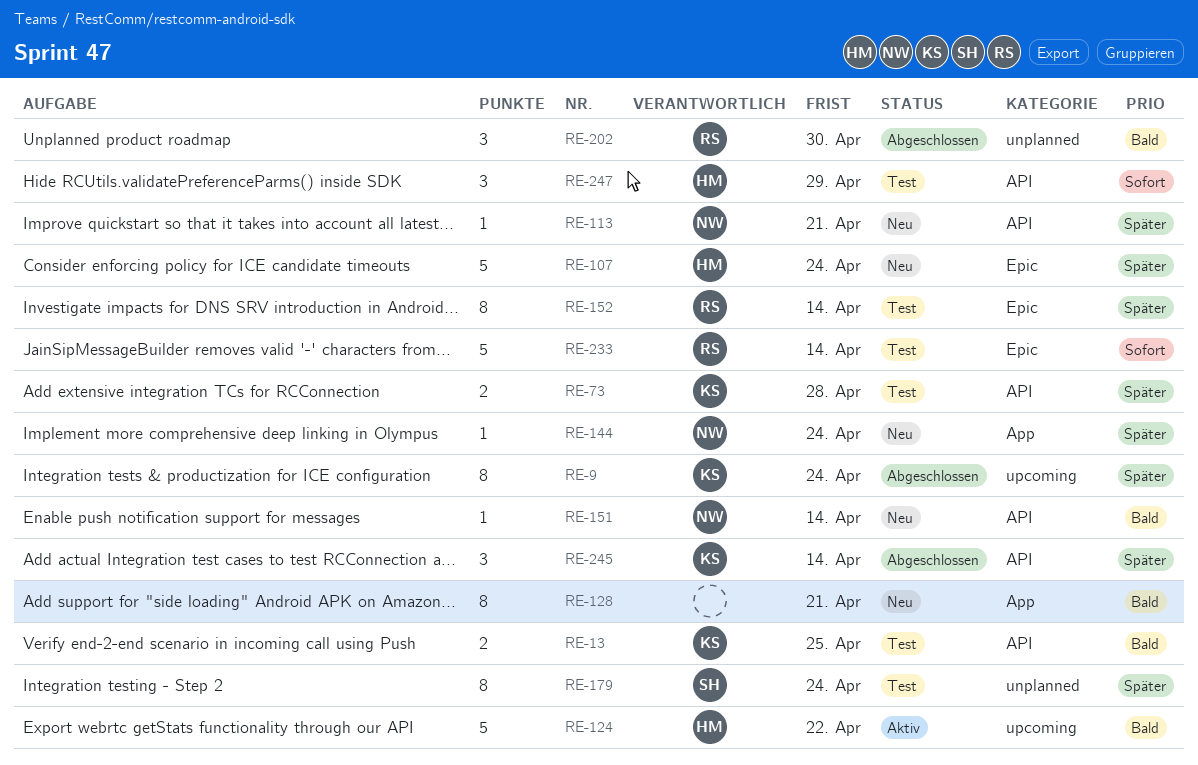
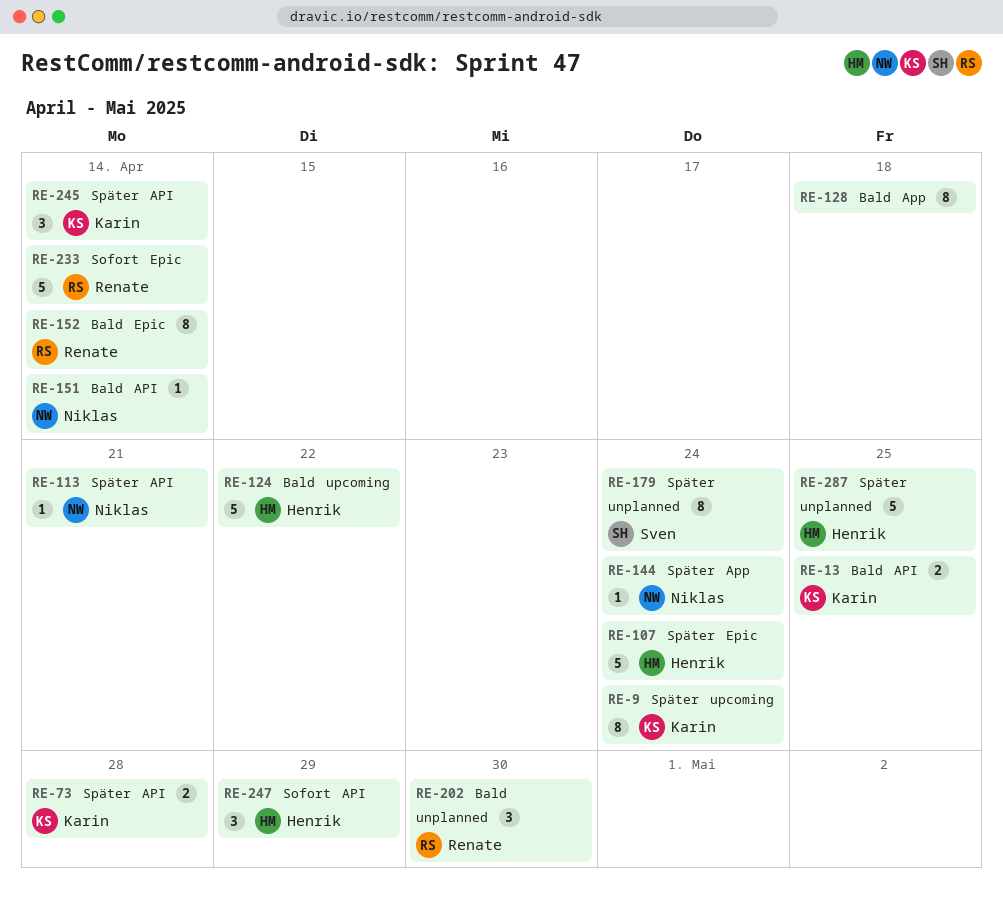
RE-128, due: Apr 21 -> Apr 18
RE-152, priority: Später -> Bald
RE-287: none -> present

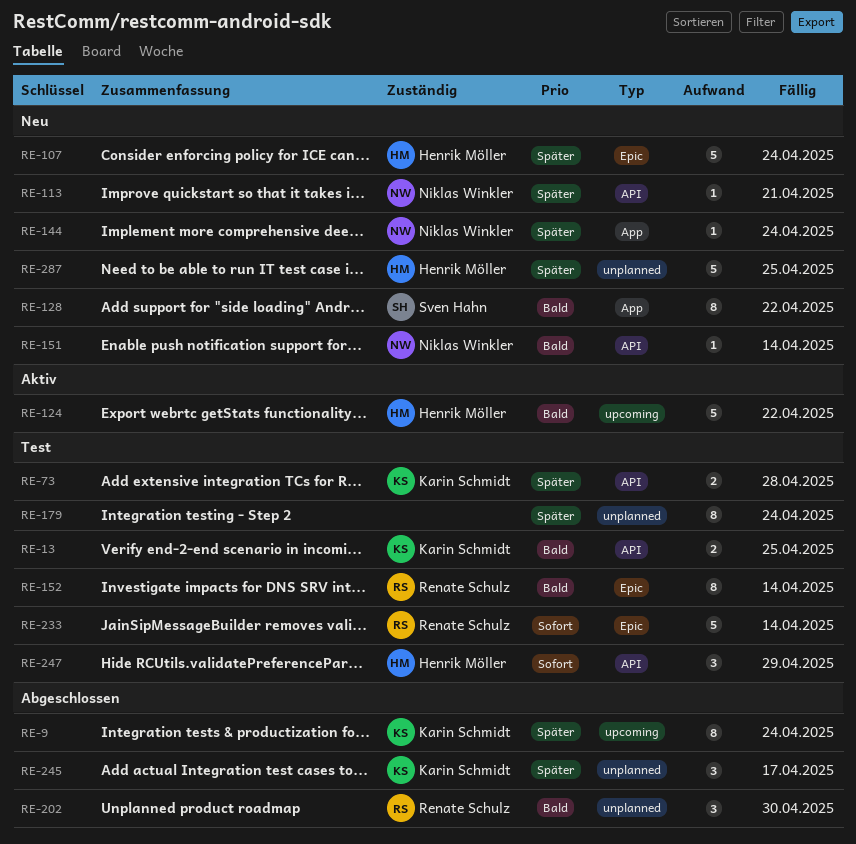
RE-128, owner: none -> Sven Hahn
RE-128, due: Apr 18 -> Apr 22
RE-179, owner: Sven Hahn -> none
RE-245, label: API -> unplanned
RE-245, due: Apr 14 -> Apr 17

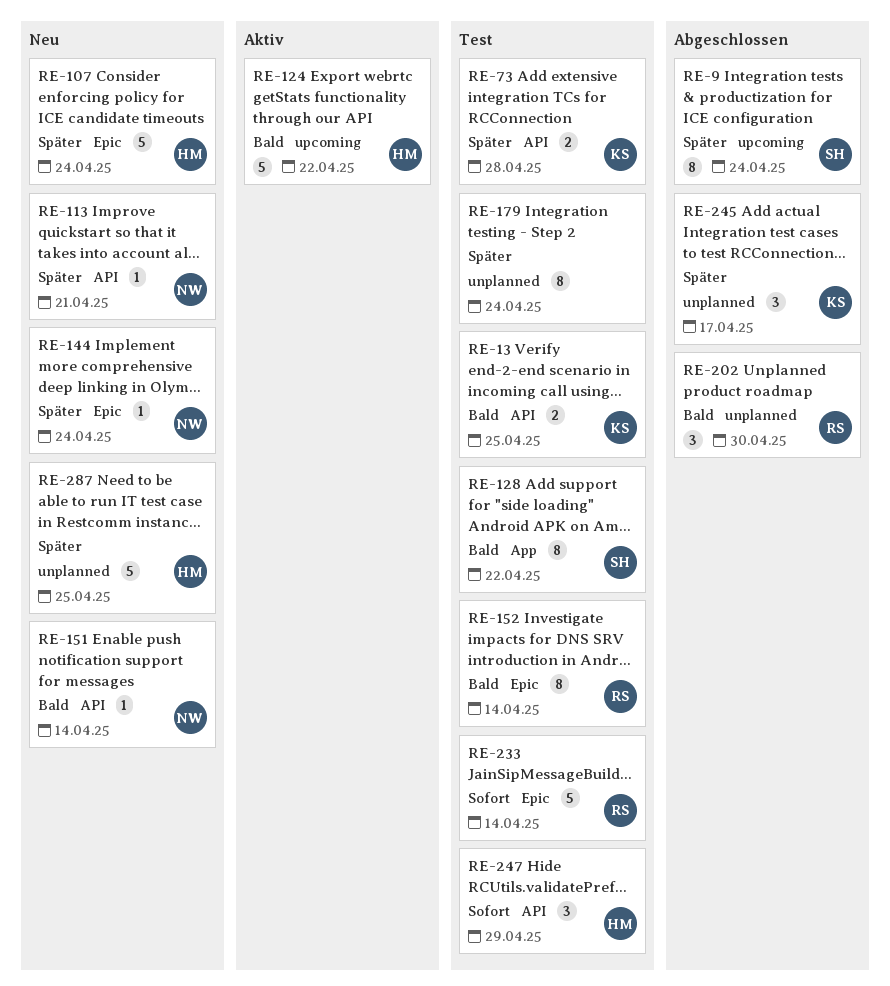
RE-9, owner: Karin Schmidt -> Sven Hahn
RE-128, status: Neu -> Test
RE-144, label: App -> Epic

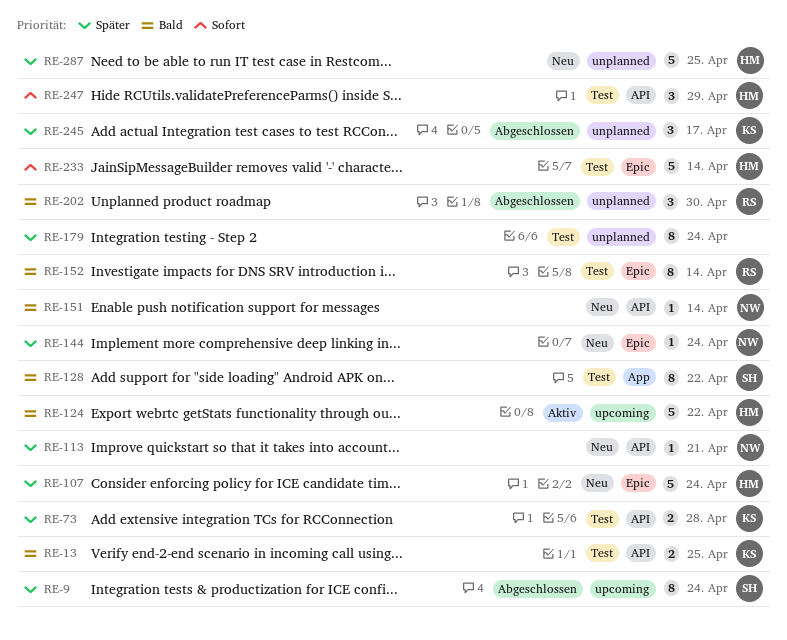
RE-233, owner: RS -> HM

